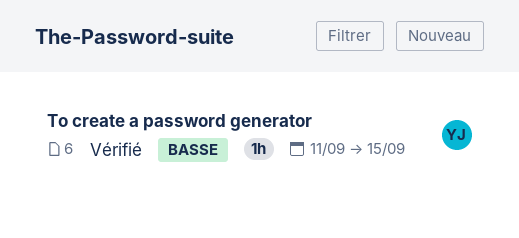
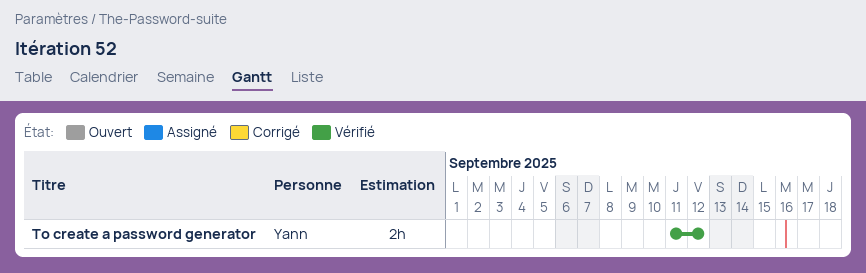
To create a password generator, estimate: 1h -> 2h
To create a password generator, due: Sep 15 -> Sep 12

